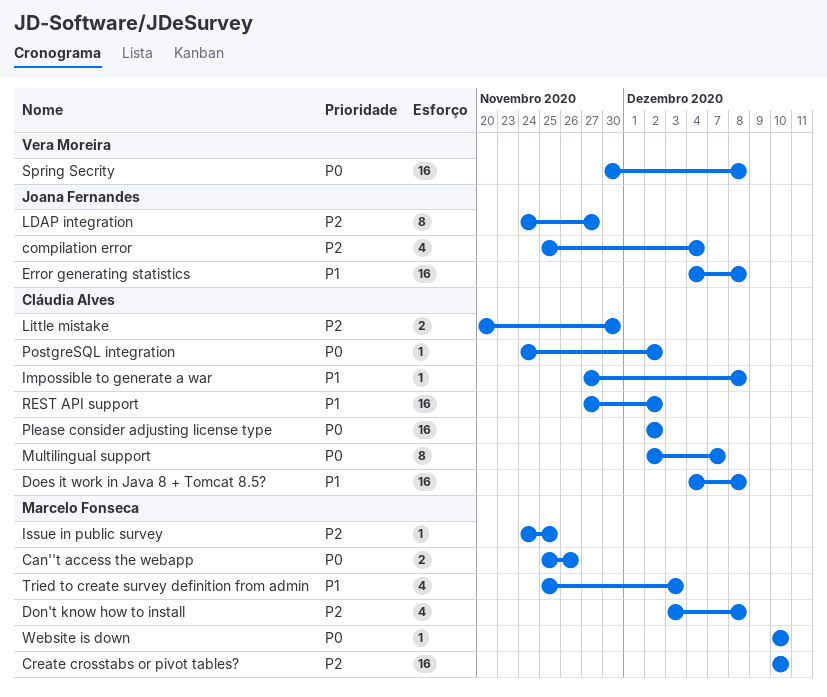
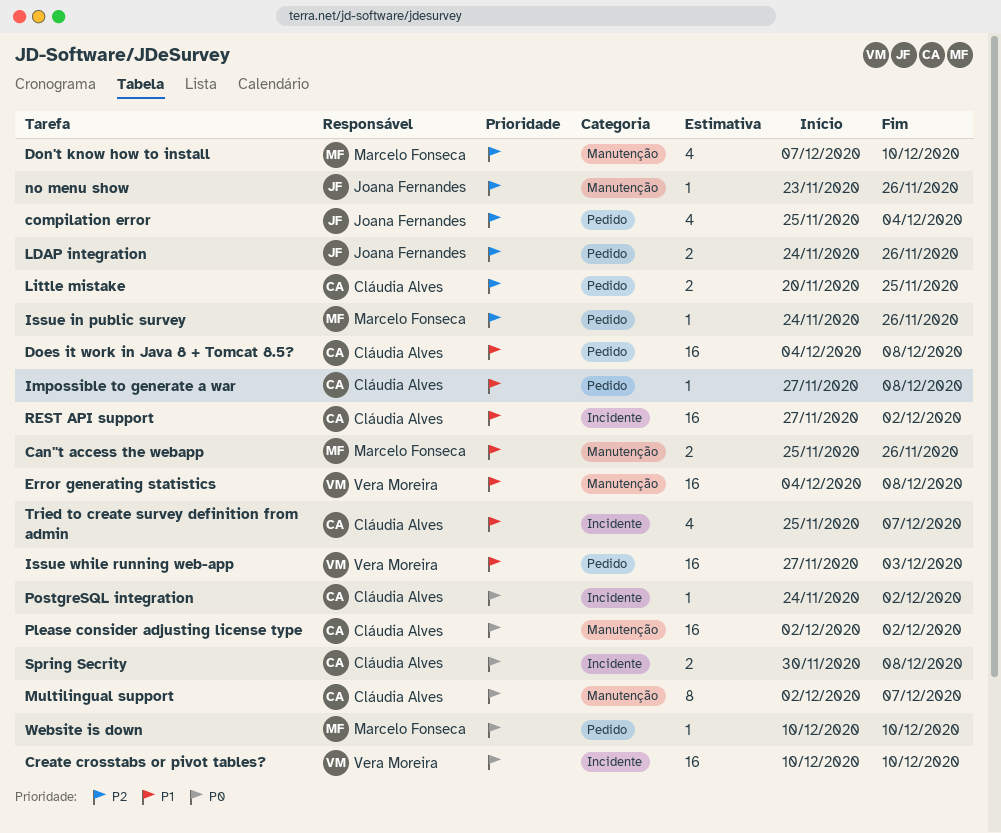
Can''t access the webapp, priority: P0 -> P1
Create crosstabs or pivot tables?, owner: Marcelo Fonseca -> Vera Moreira
Create crosstabs or pivot tables?, priority: P2 -> P0
Don't know how to install, start: Dec 3 -> Dec 7
Don't know how to install, due: Dec 8 -> Dec 10
Error generating statistics, owner: Joana Fernandes -> Vera Moreira
Issue in public survey, due: Nov 25 -> Nov 26
Issue while running web-app: none -> present
LDAP integration, estimate: 8 -> 2
LDAP integration, due: Nov 27 -> Nov 26
Little mistake, due: Nov 30 -> Nov 25
no menu show: none -> present
Spring Secrity, owner: Vera Moreira -> Cláudia Alves
Spring Secrity, estimate: 16 -> 2
Tried to create survey definition from admin, owner: Marcelo Fonseca -> Cláudia Alves
Tried to create survey definition from admin, due: Dec 3 -> Dec 7

